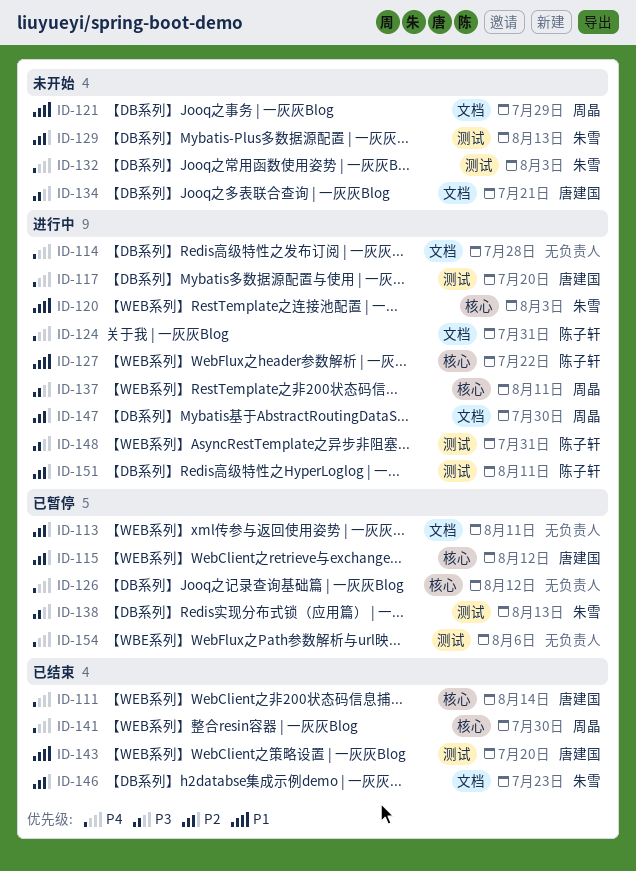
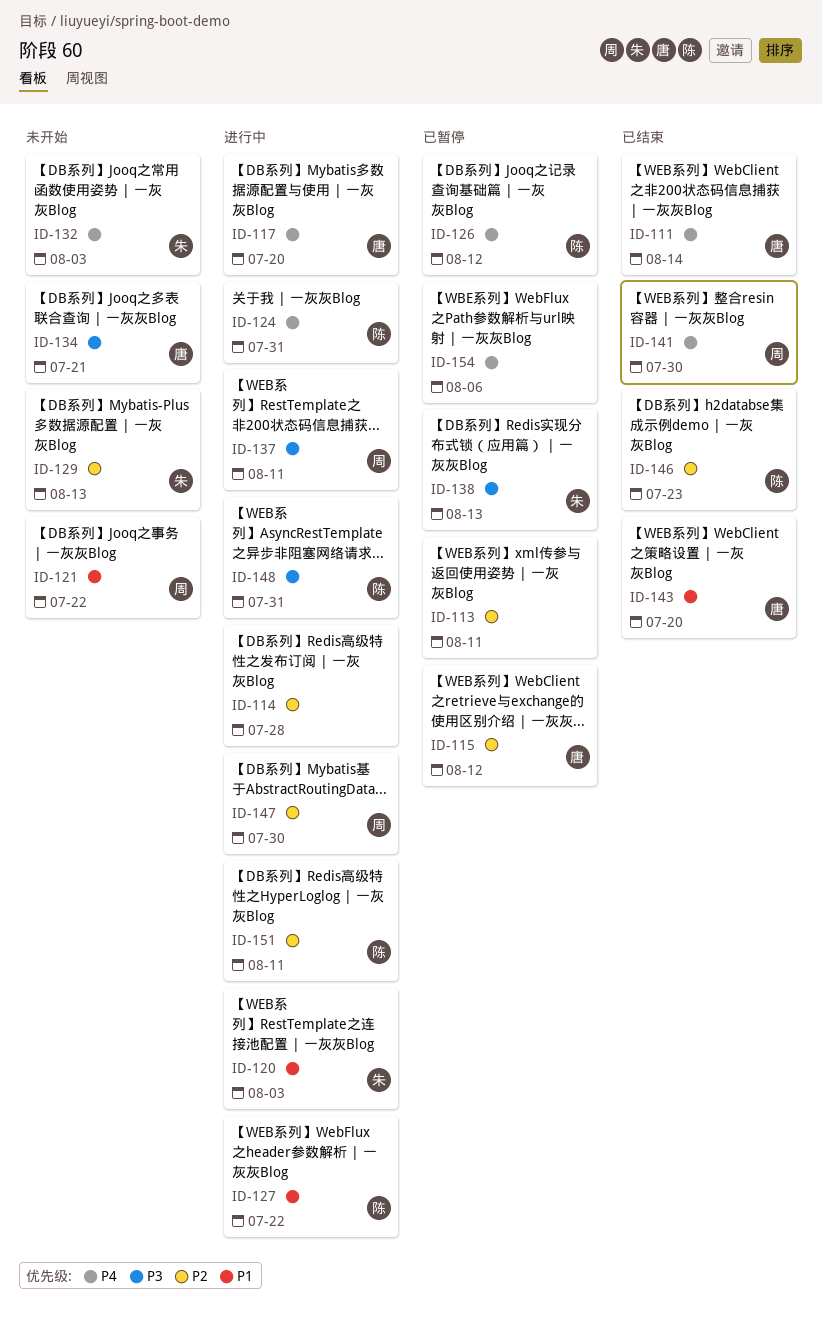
ID-114, priority: P4 -> P2
ID-121, due: Jul 29 -> Jul 22
ID-126, owner: none -> 陈子轩
ID-146, owner: 朱雪 -> 陈子轩

